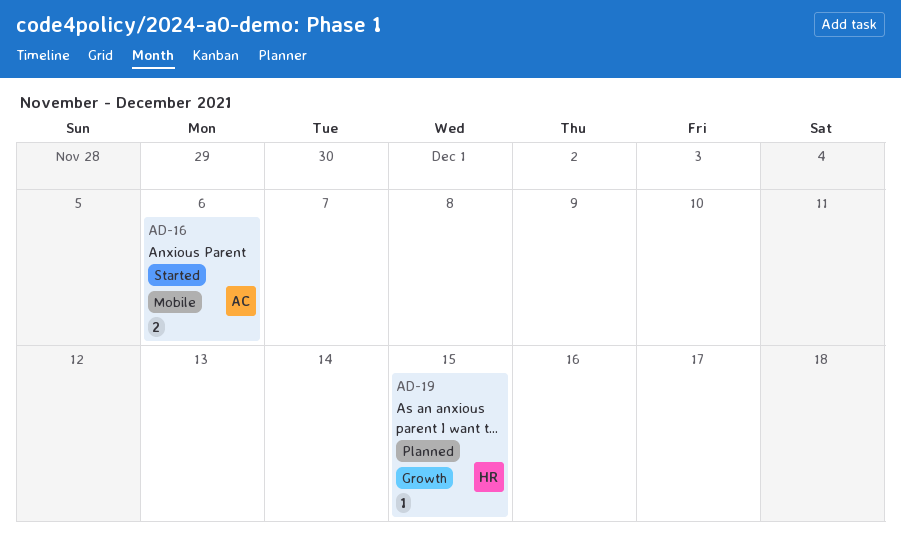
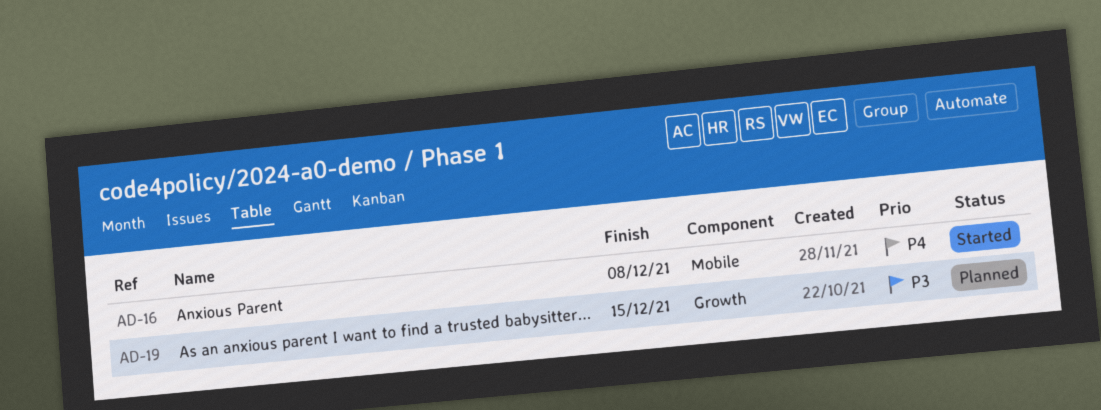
AD-16, due: Dec 6 -> Dec 8

